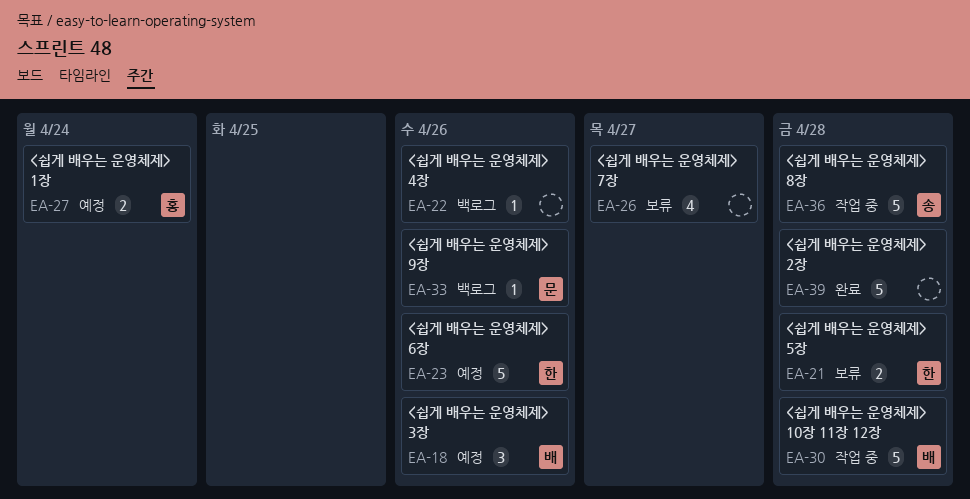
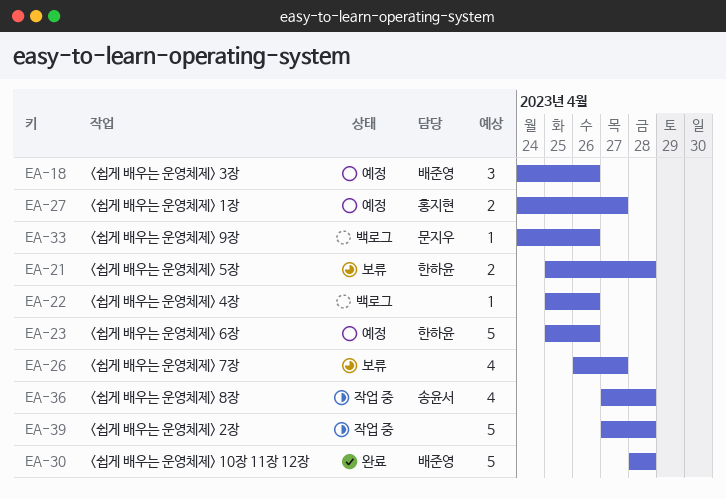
EA-27, due: Apr 24 -> Apr 27
EA-30, status: 작업 중 -> 완료
EA-36, estimate: 5 -> 4
EA-39, status: 완료 -> 작업 중

